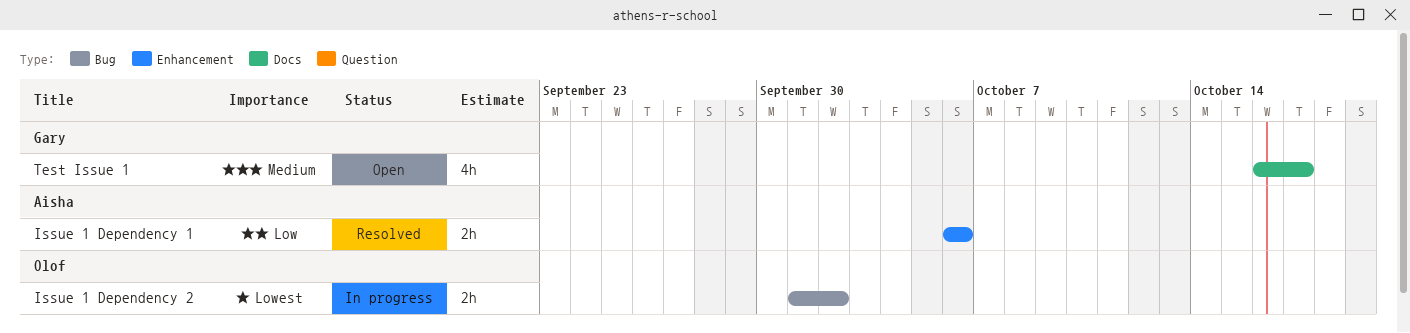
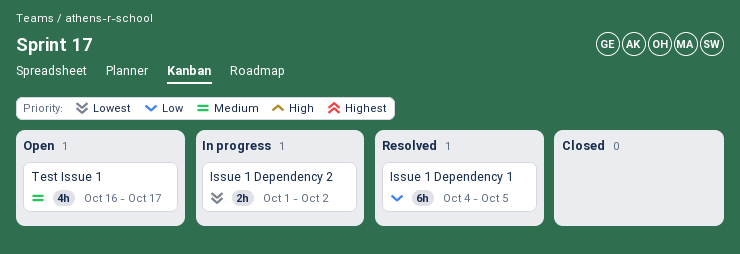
Issue 1 Dependency 1, estimate: 2h -> 6h
Issue 1 Dependency 1, start: Oct 6 -> Oct 4
Issue 1 Dependency 1, due: Oct 6 -> Oct 5

